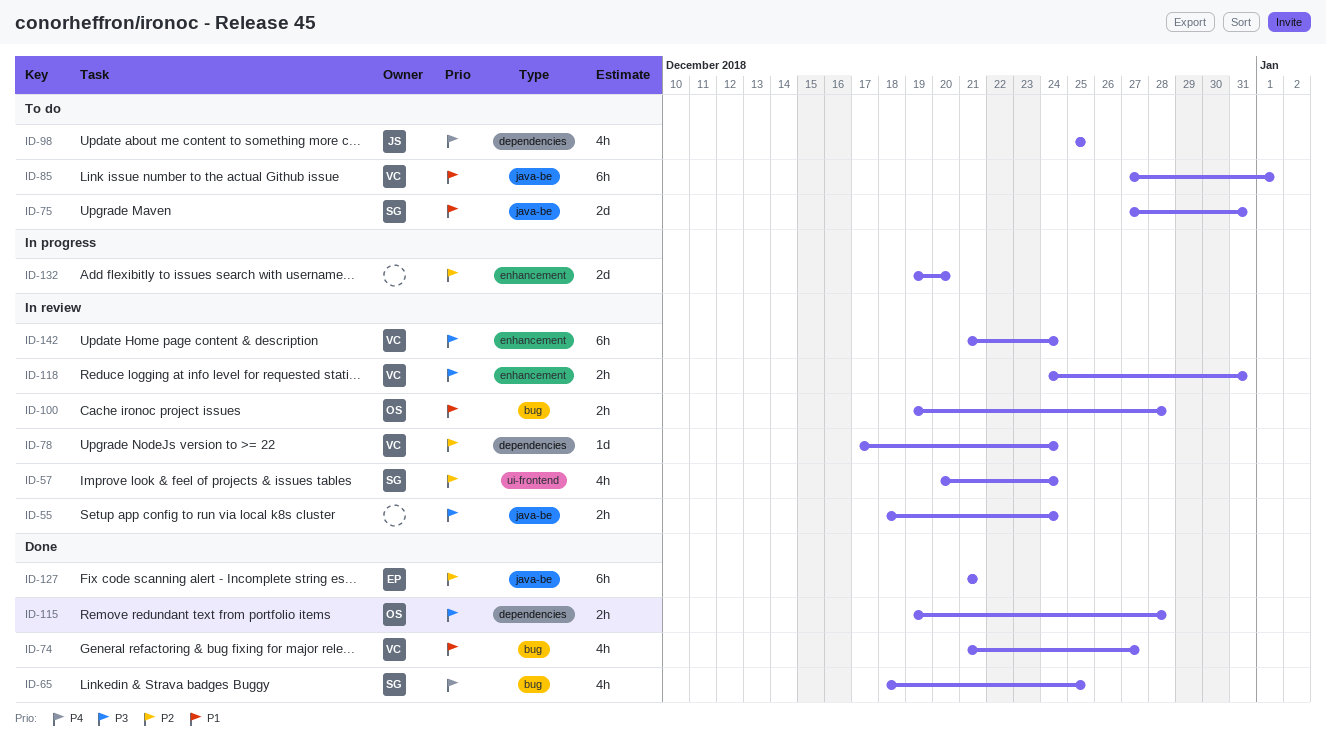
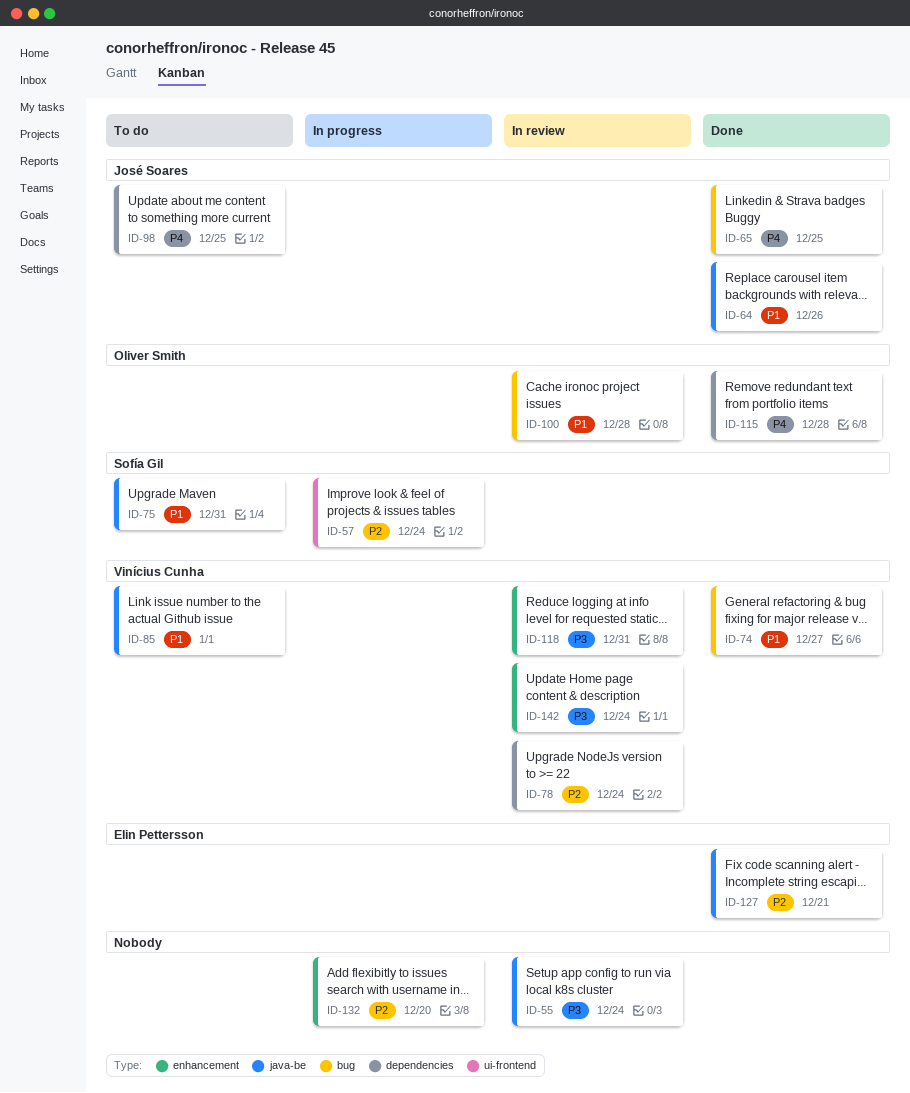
ID-57, status: In review -> In progress
ID-64: none -> present
ID-65, owner: Sofía Gil -> José Soares
ID-115, priority: P3 -> P4

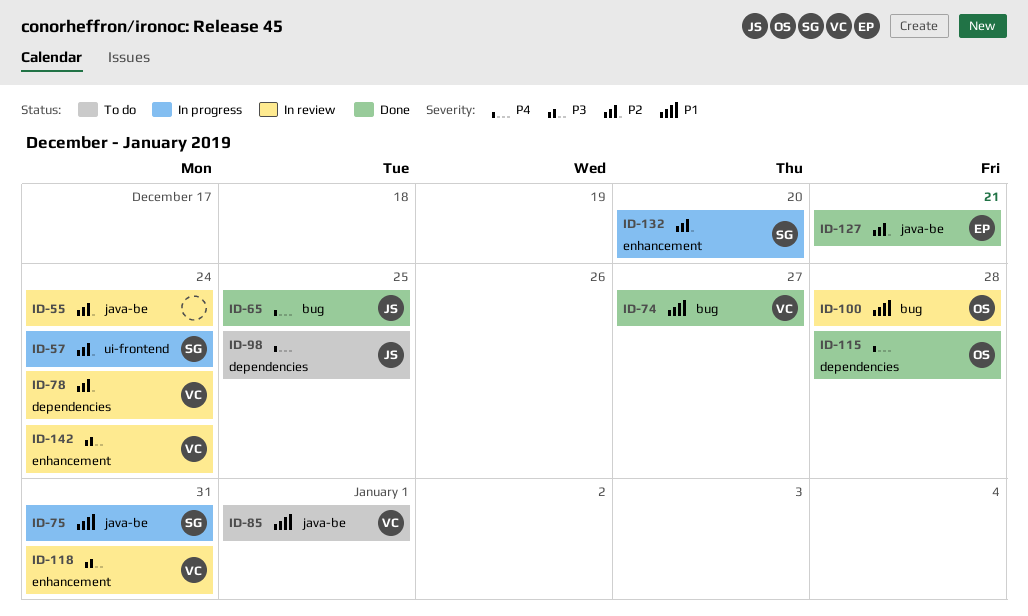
ID-55, priority: P3 -> P2
ID-64: present -> none
ID-75, status: To do -> In progress
ID-132, owner: none -> Sofía Gil

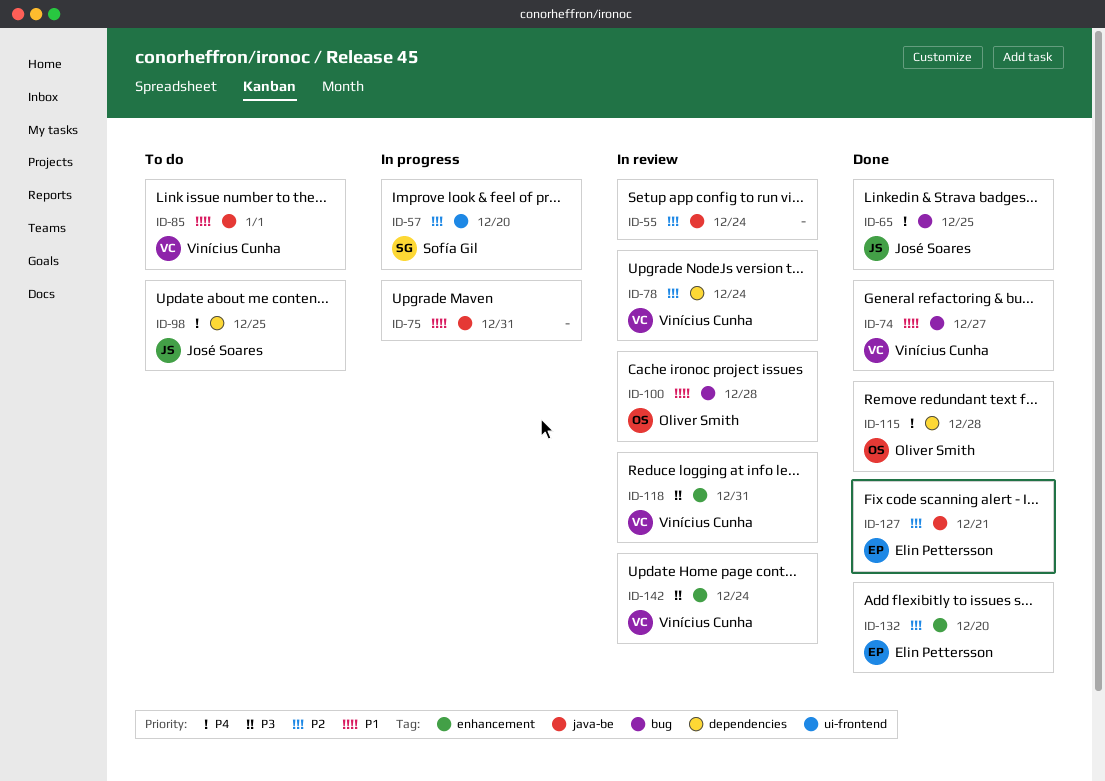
ID-57, due: Dec 24 -> Dec 20
ID-75, owner: Sofía Gil -> none
ID-132, status: In progress -> Done
ID-132, owner: Sofía Gil -> Elin Pettersson

